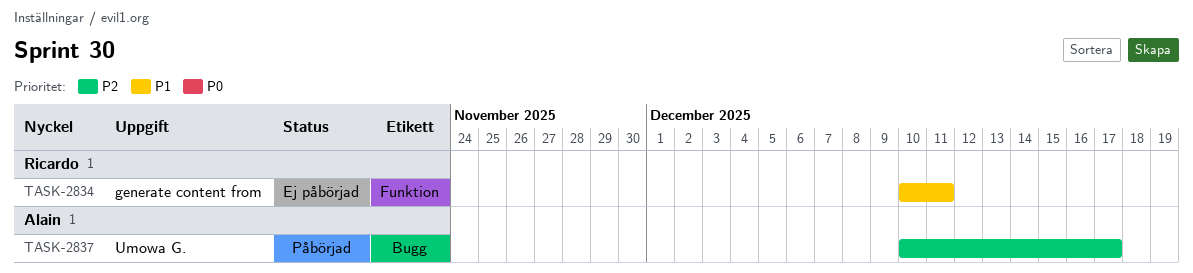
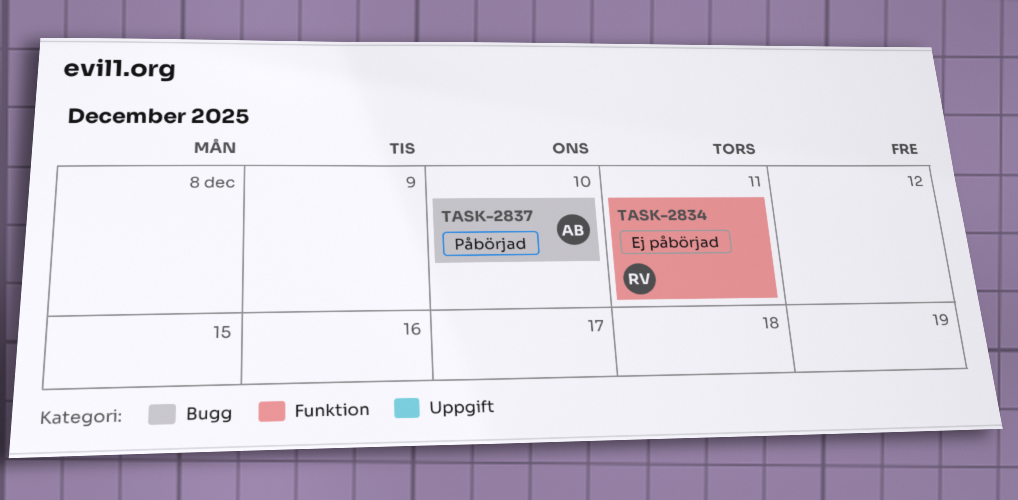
TASK-2837, due: Dec 17 -> Dec 10

